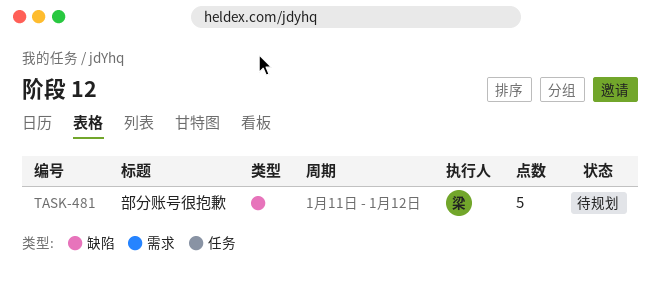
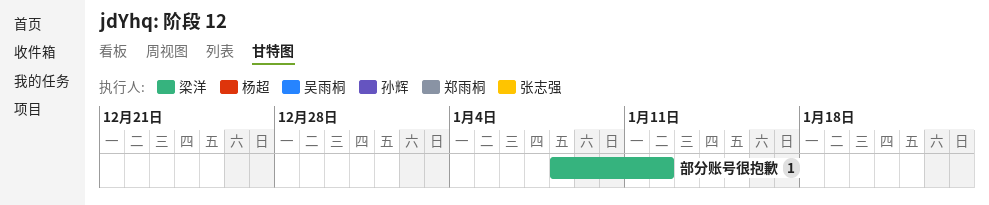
部分账号很抱歉, estimate: 5 -> 1
部分账号很抱歉, start: Jan 11 -> Jan 8

